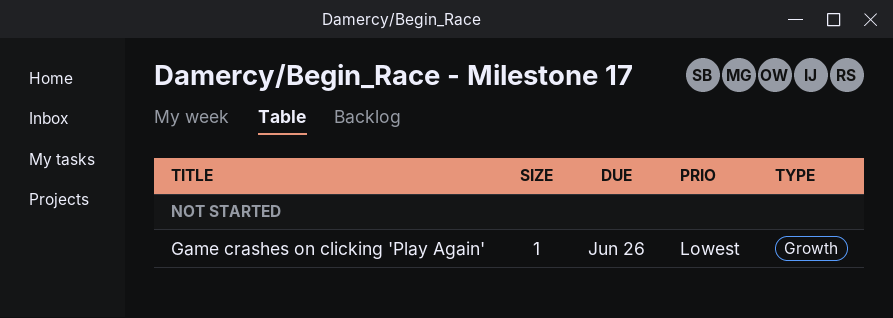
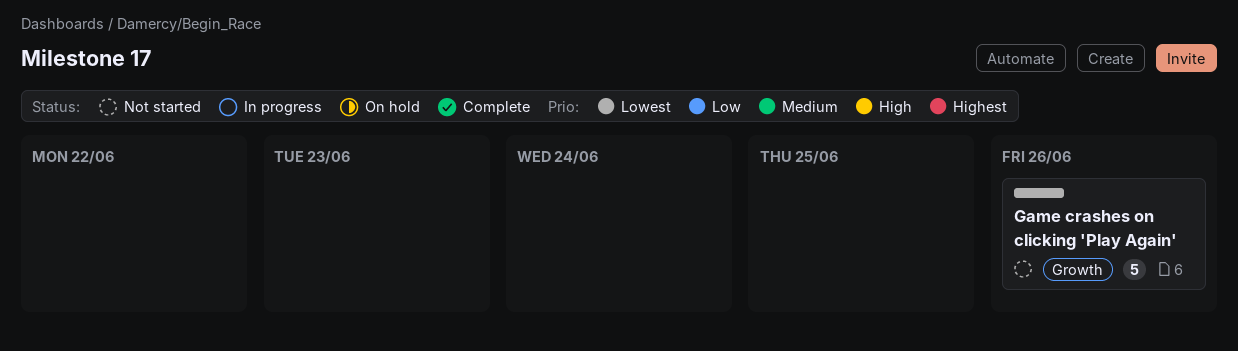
Game crashes on clicking 'Play Again', estimate: 1 -> 5

